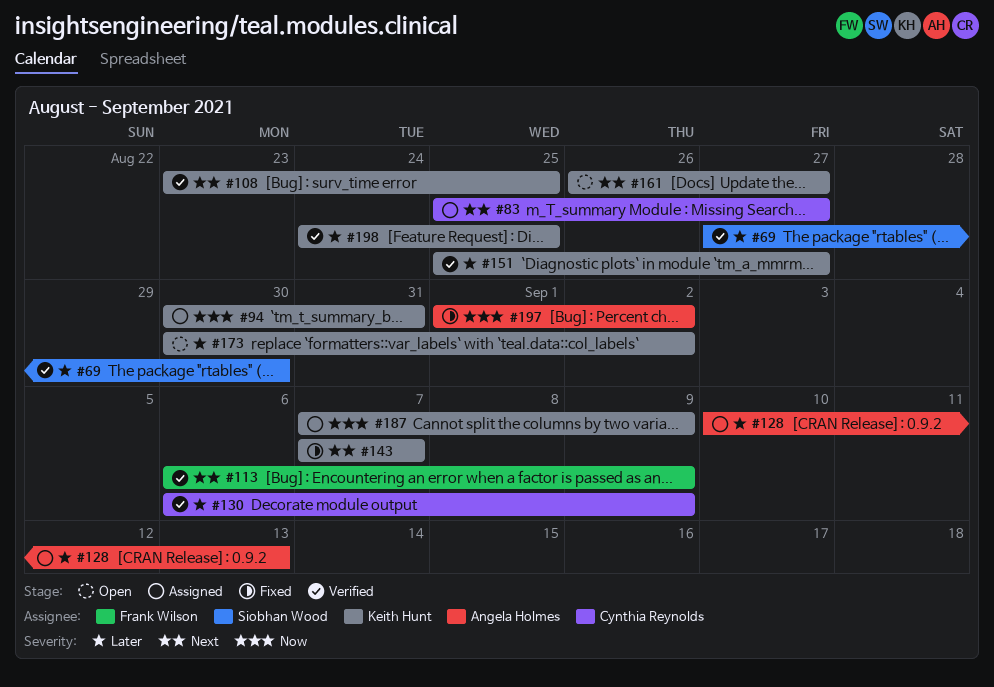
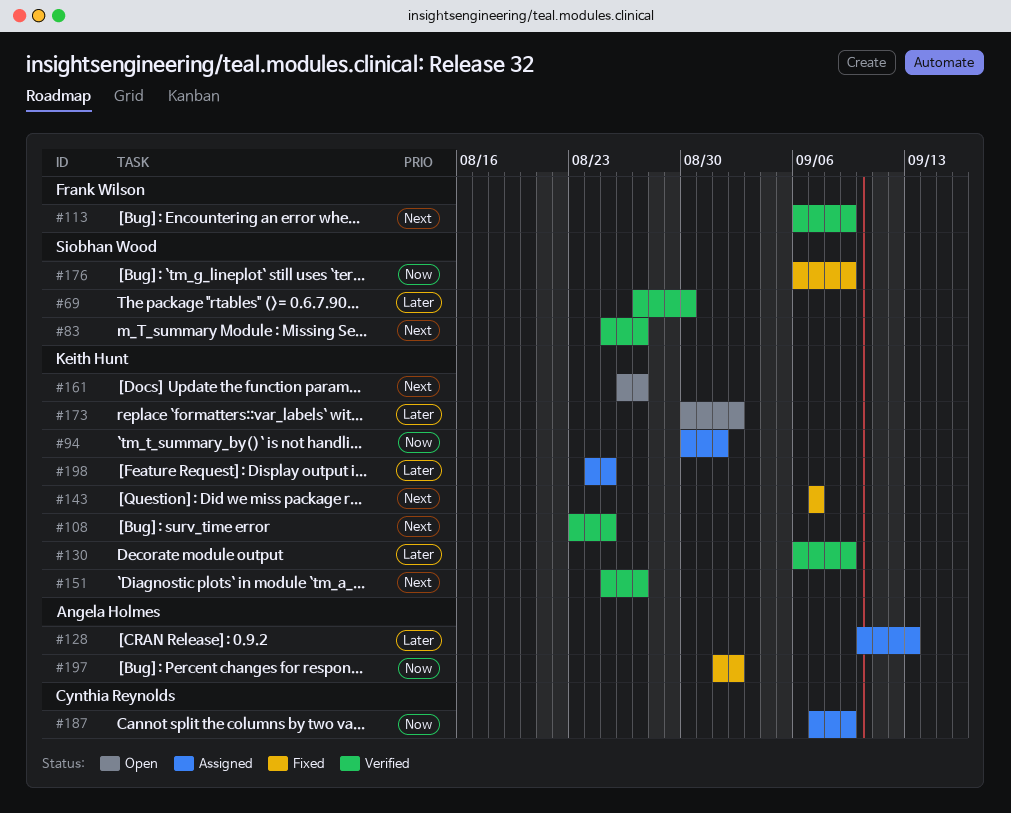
#83, status: Assigned -> Verified
#83, owner: Cynthia Reynolds -> Siobhan Wood
#94, due: Aug 31 -> Sep 1
#130, owner: Cynthia Reynolds -> Keith Hunt
#151, priority: Later -> Next
#176: none -> present
#187, owner: Keith Hunt -> Cynthia Reynolds
#198, status: Verified -> Assigned

